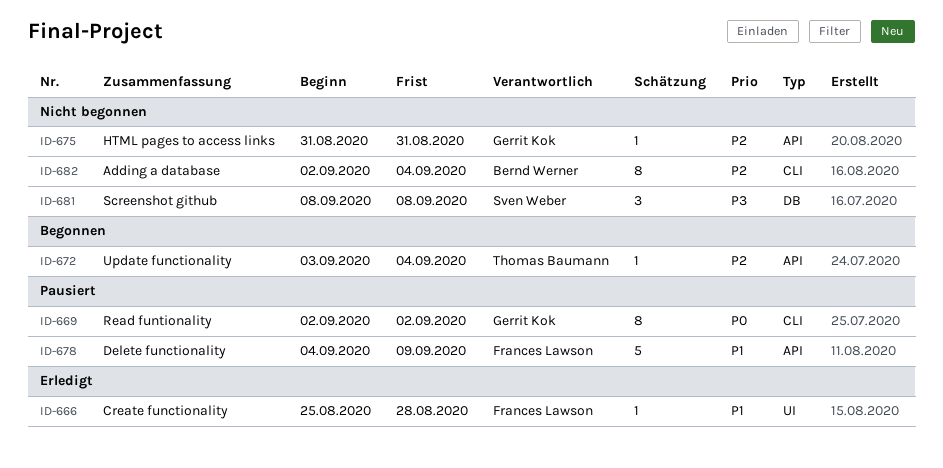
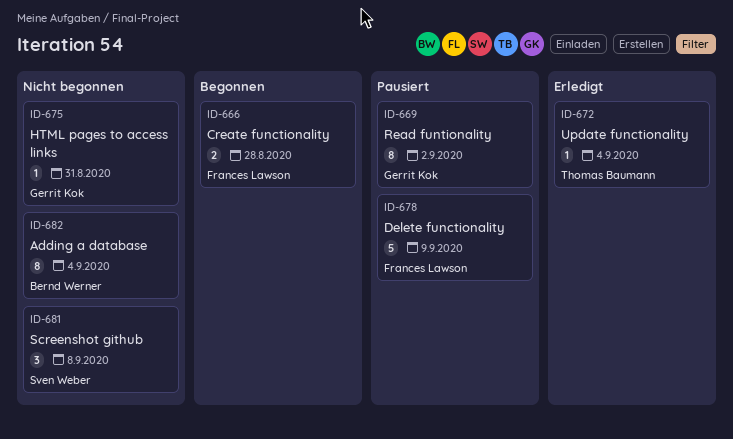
ID-666, status: Erledigt -> Begonnen
ID-666, estimate: 1 -> 2
ID-672, status: Begonnen -> Erledigt

